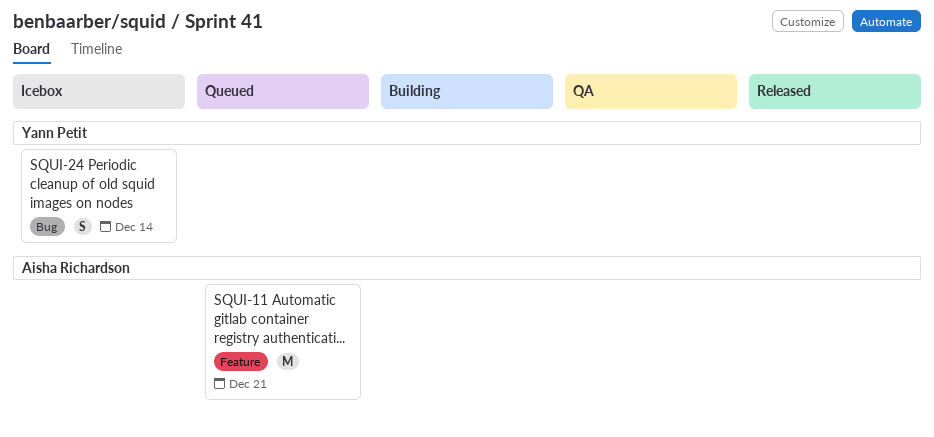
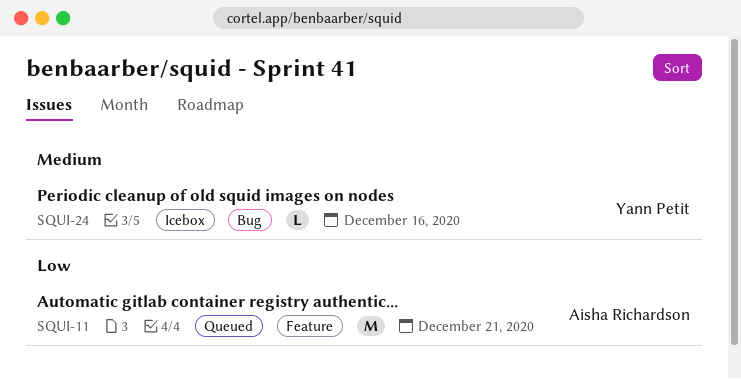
SQUI-24, estimate: S -> L
SQUI-24, due: Dec 14 -> Dec 16

